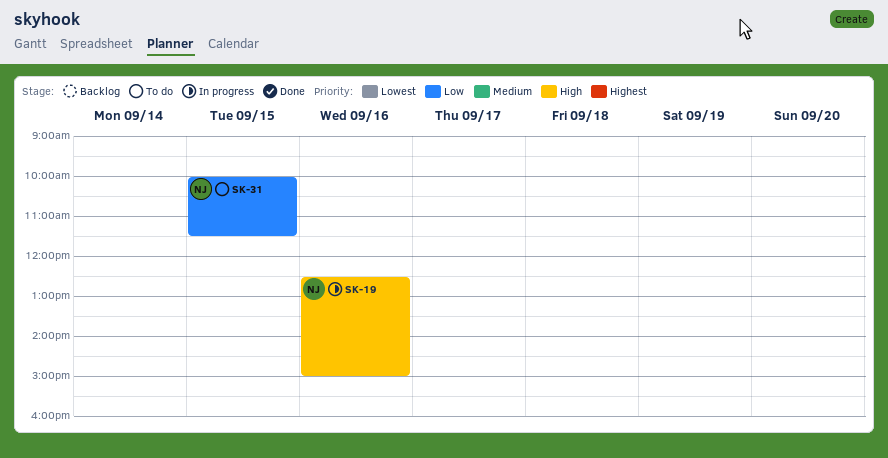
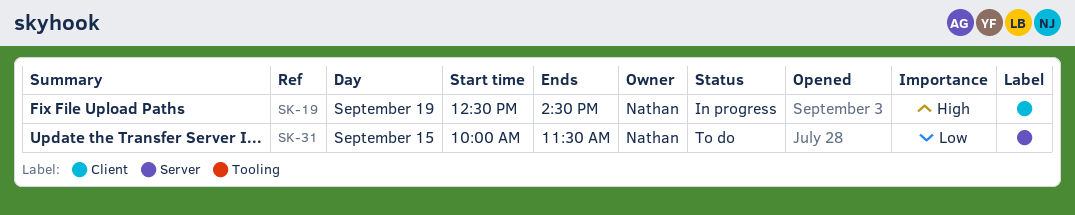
SK-19, day: Sep 16 -> Sep 19
SK-19, ends: 15:00 -> 14:30

